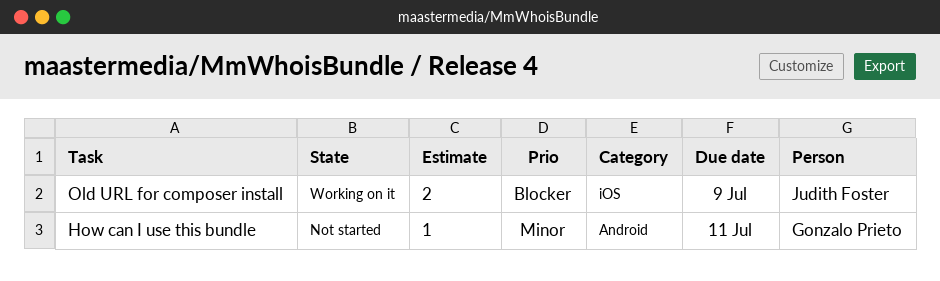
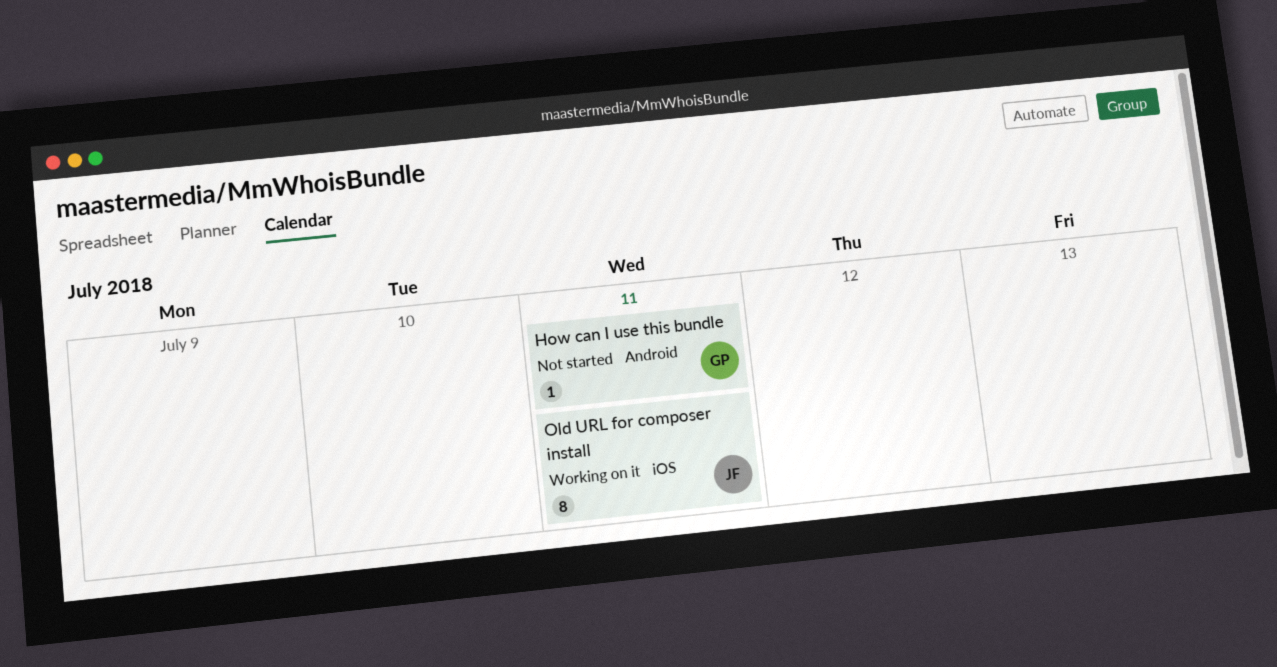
Old URL for composer install, estimate: 2 -> 8
Old URL for composer install, due: Jul 9 -> Jul 11

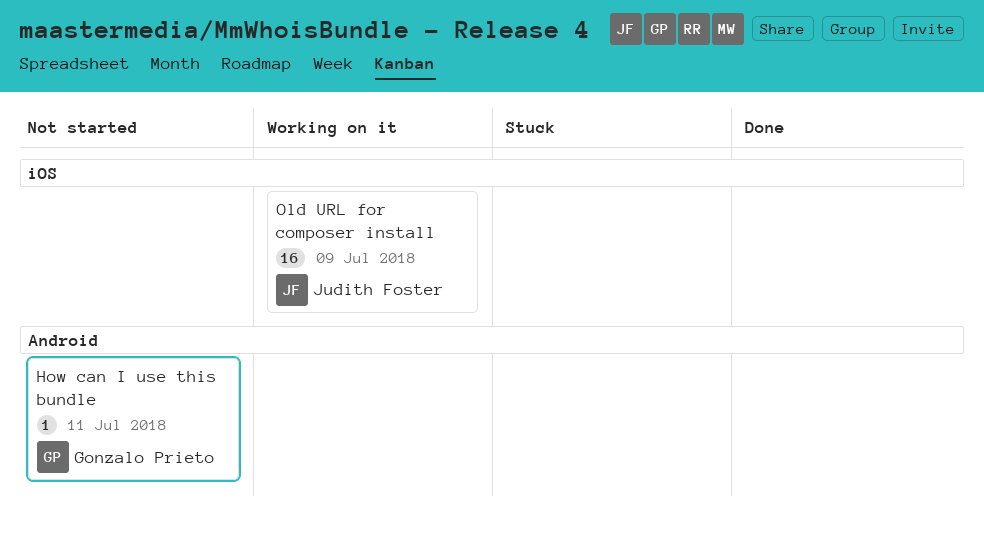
Old URL for composer install, estimate: 8 -> 16
Old URL for composer install, due: Jul 11 -> Jul 9

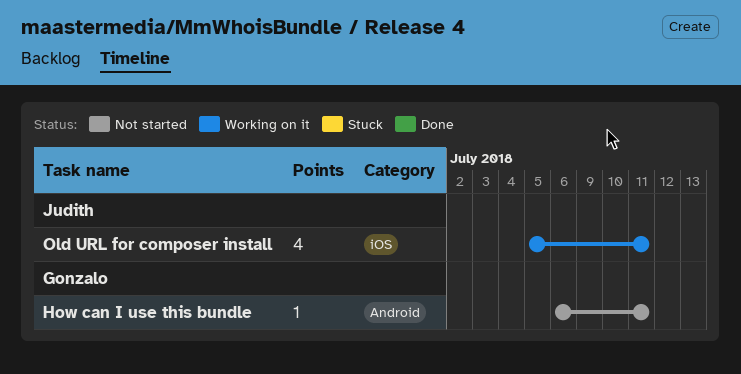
Old URL for composer install, estimate: 16 -> 4
Old URL for composer install, due: Jul 9 -> Jul 11

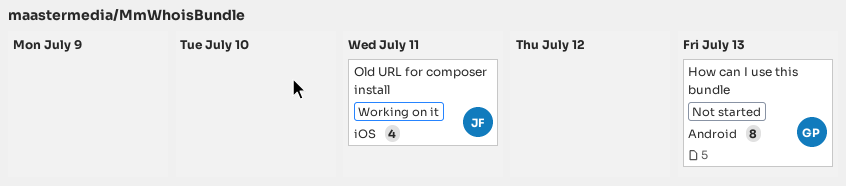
How can I use this bundle, estimate: 1 -> 8
How can I use this bundle, due: Jul 11 -> Jul 13

